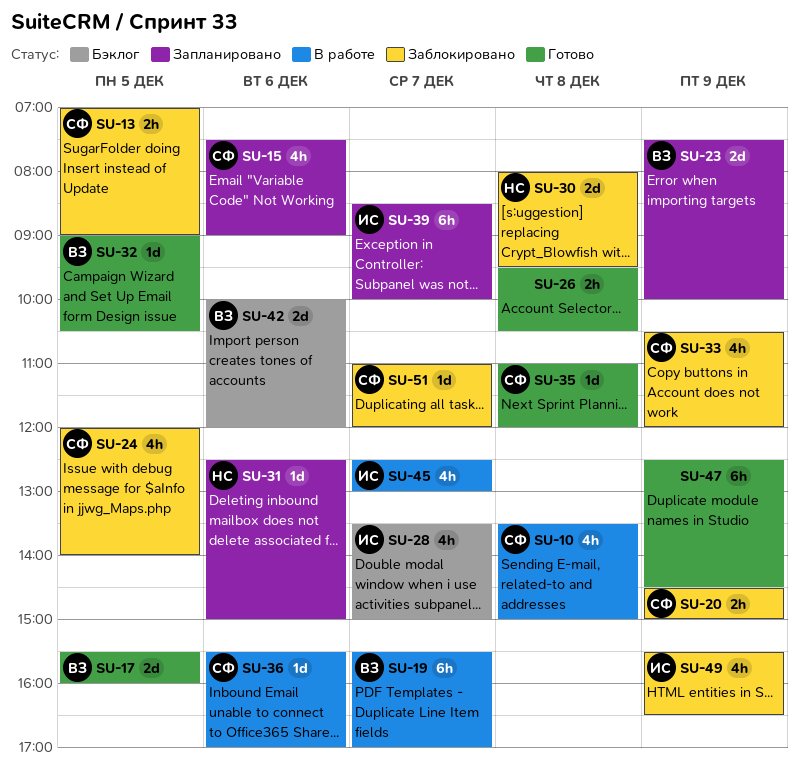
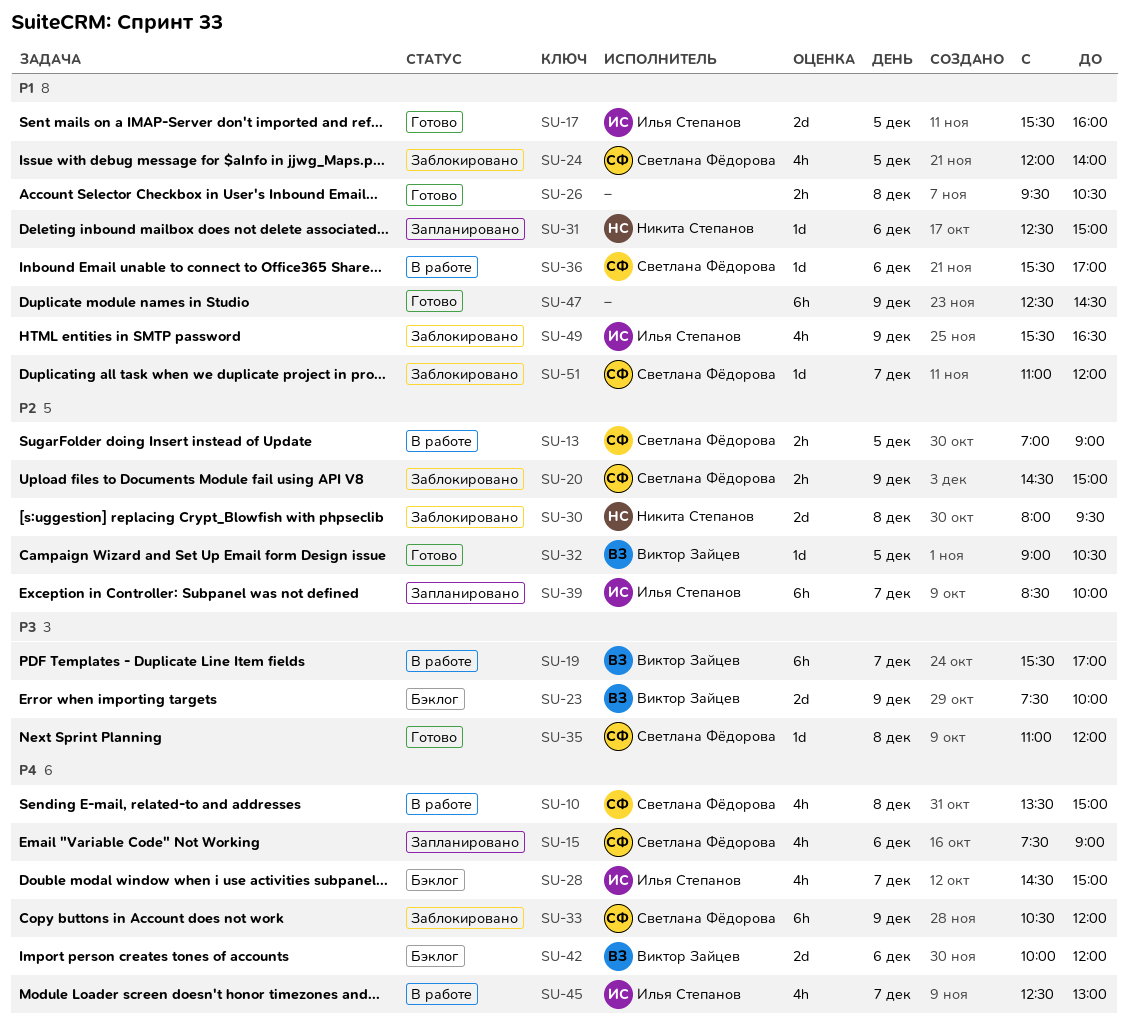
SU-13, status: Заблокировано -> В работе
SU-17, owner: Виктор Зайцев -> Илья Степанов
SU-23, status: Запланировано -> Бэклог
SU-28, begins: 13:30 -> 14:30
SU-33, estimate: 4h -> 6h

